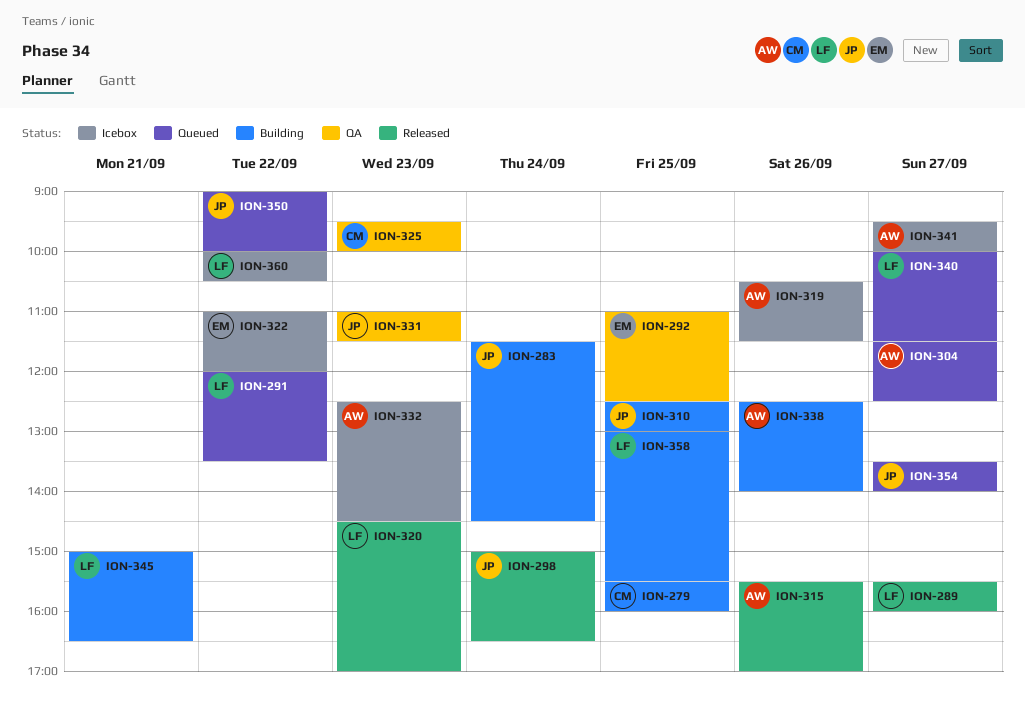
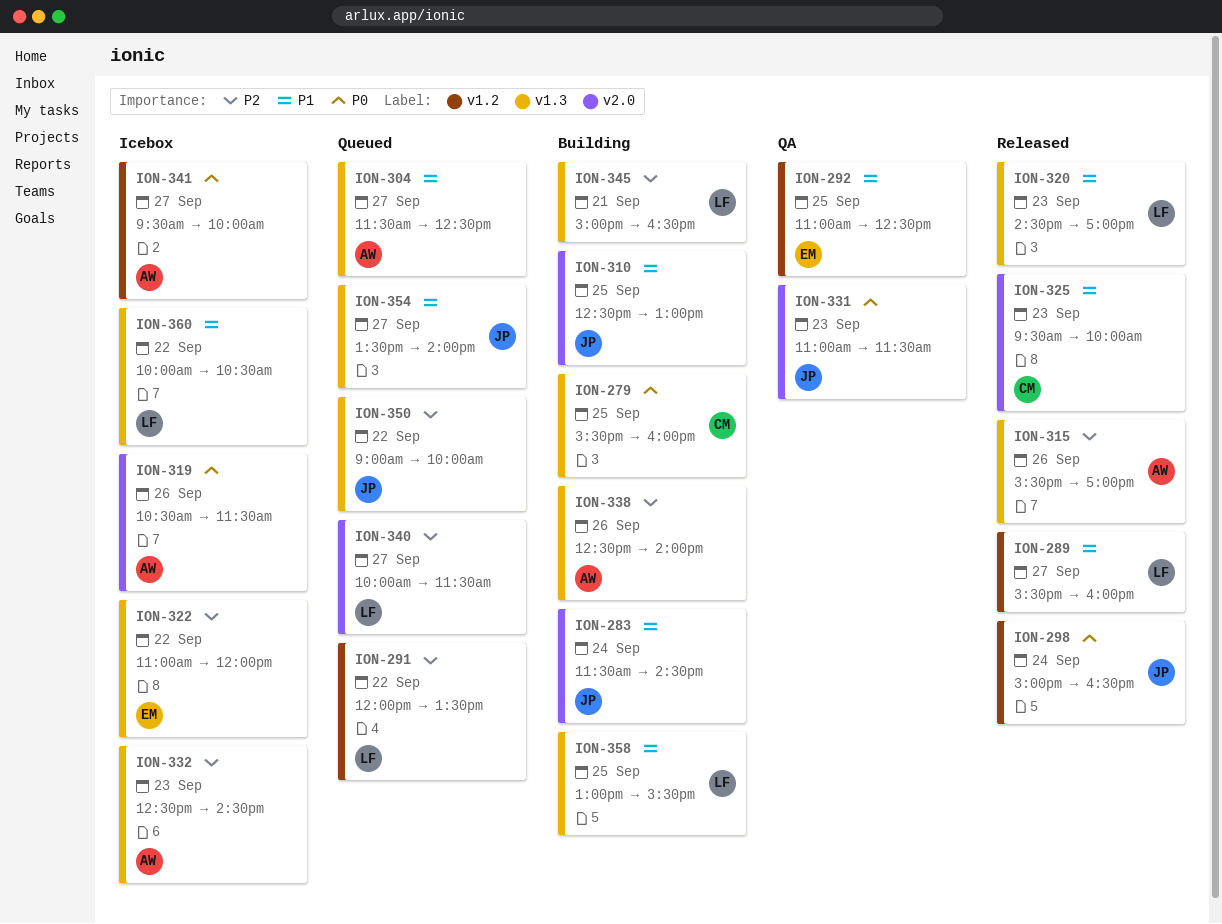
ION-325, status: QA -> Released

